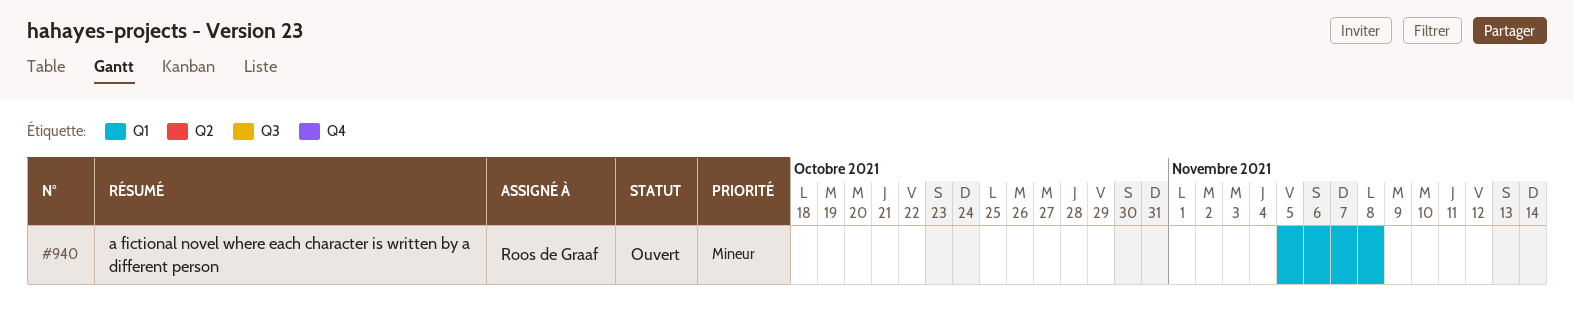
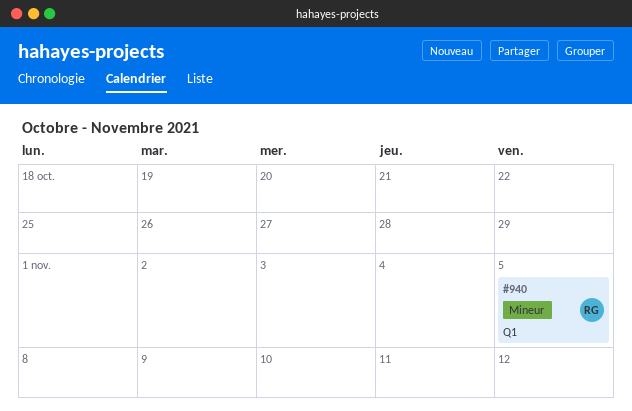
#940, due: Nov 8 -> Nov 5

